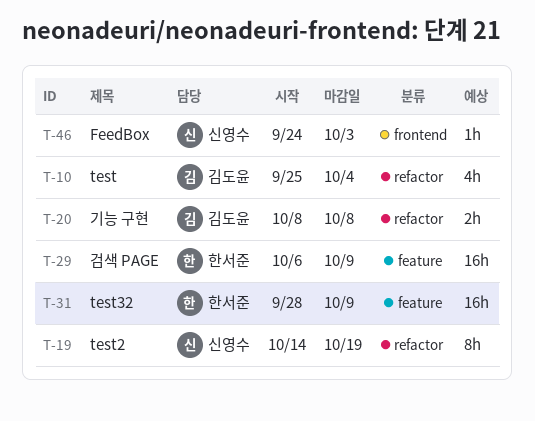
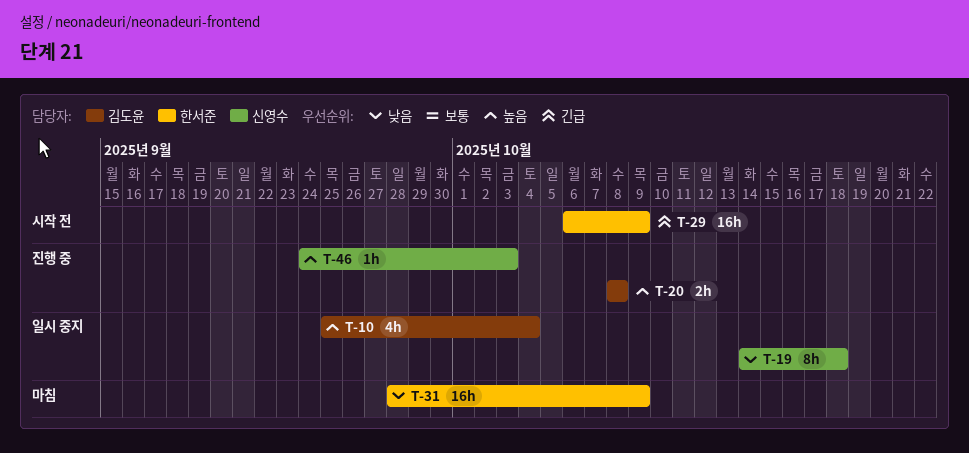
T-19, due: Oct 19 -> Oct 18

